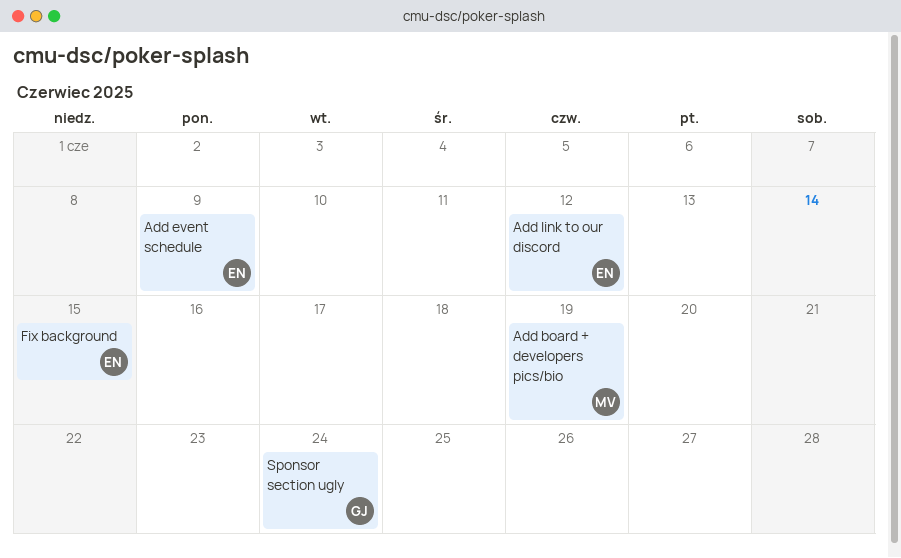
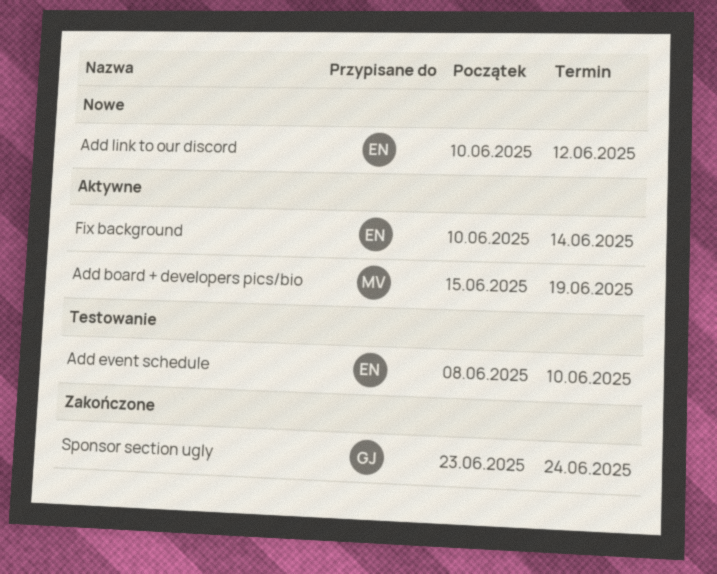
Add event schedule, due: Jun 9 -> Jun 10
Fix background, due: Jun 15 -> Jun 14

